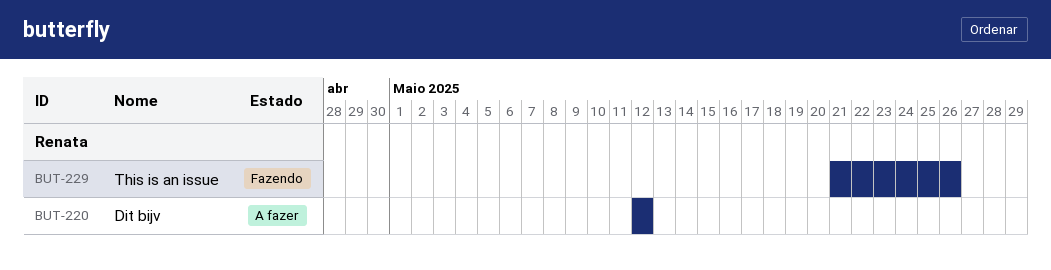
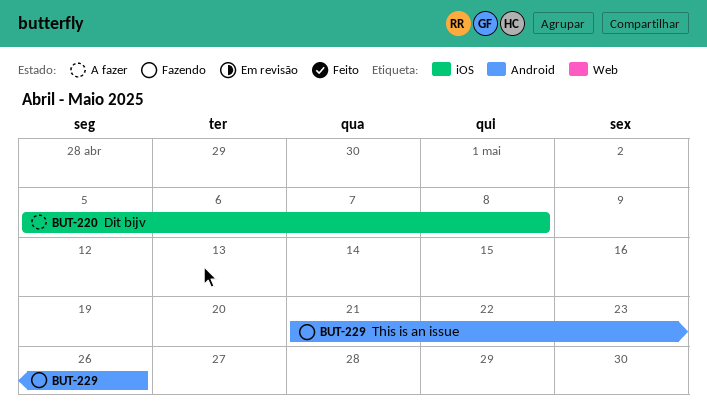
BUT-220, start: May 12 -> May 5
BUT-220, due: May 12 -> May 8

